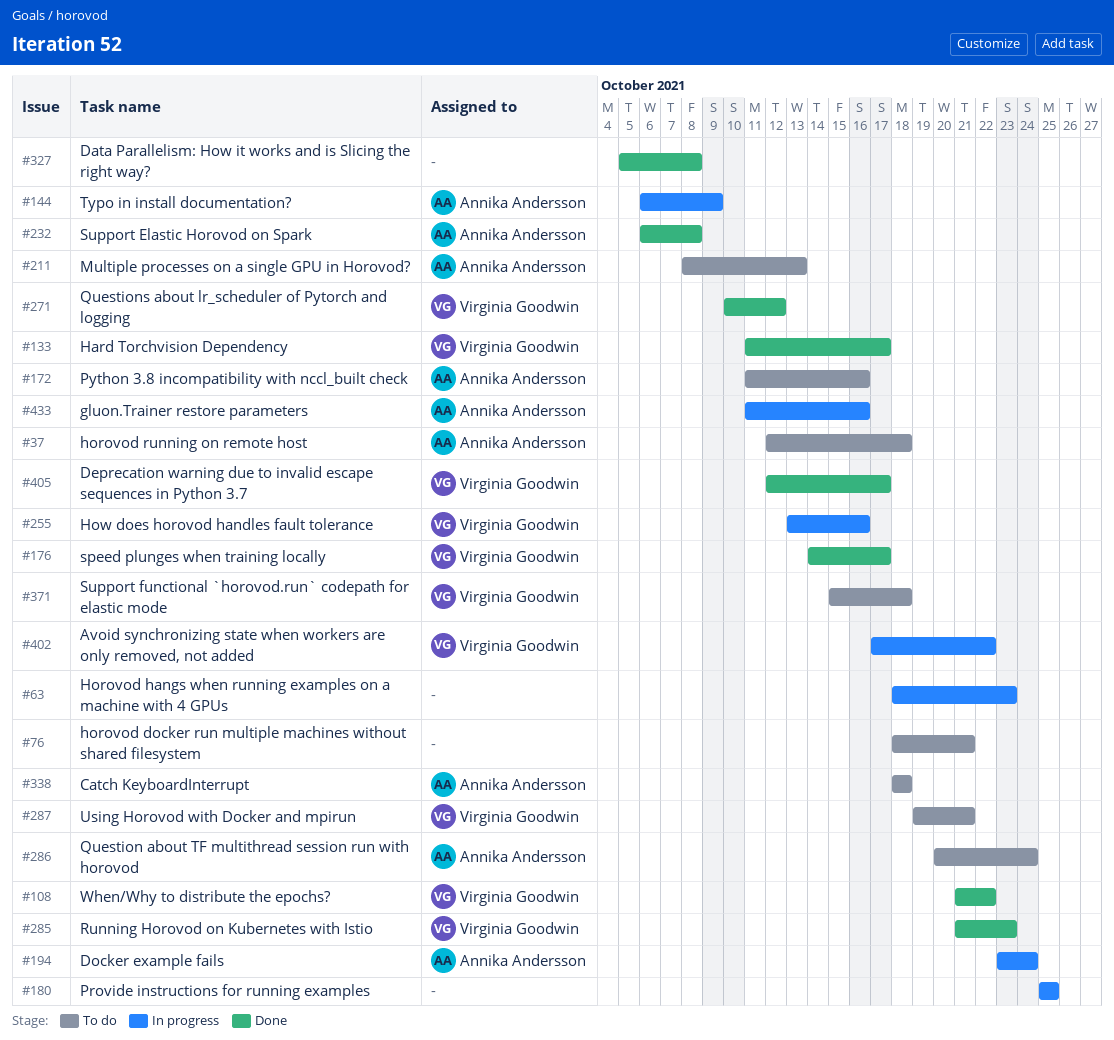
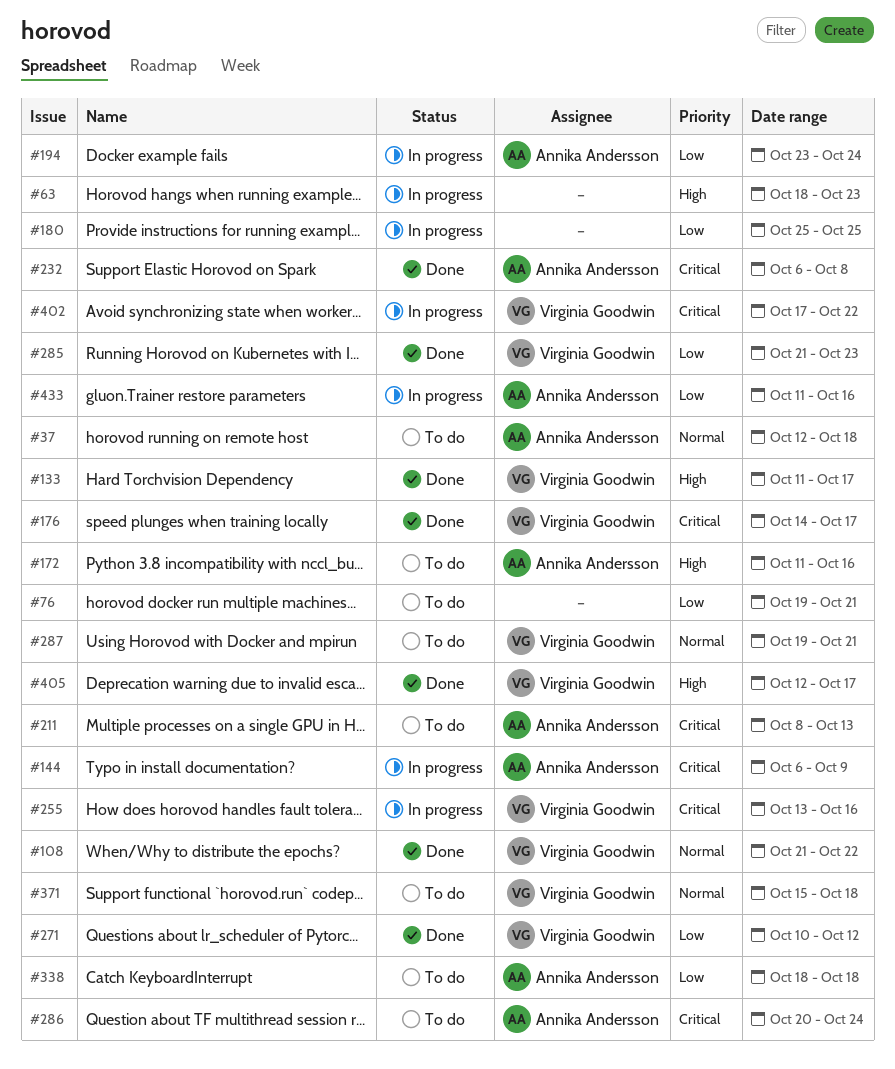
#76, start: Oct 18 -> Oct 19
#327: present -> none

